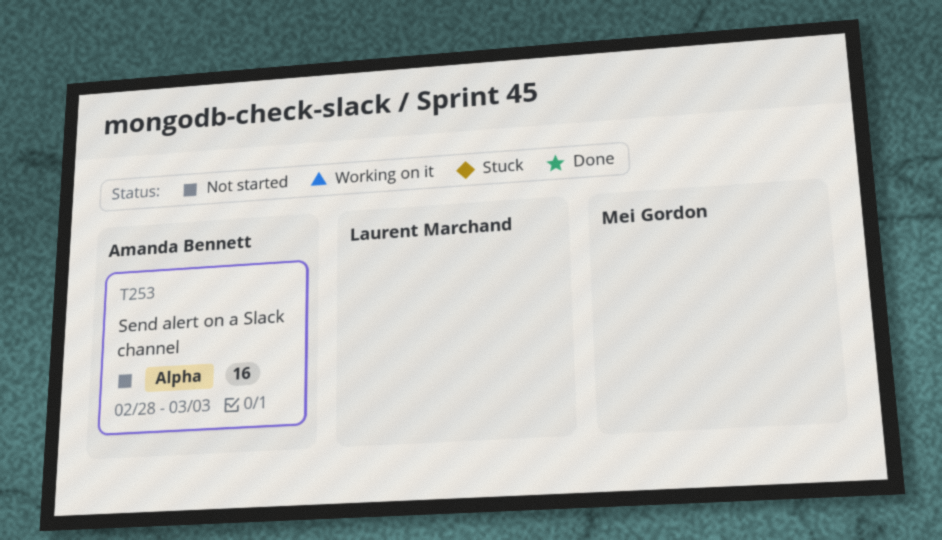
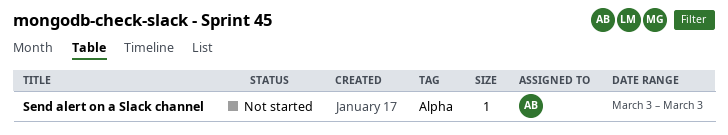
Send alert on a Slack channel, estimate: 16 -> 1
Send alert on a Slack channel, start: Feb 28 -> Mar 3

